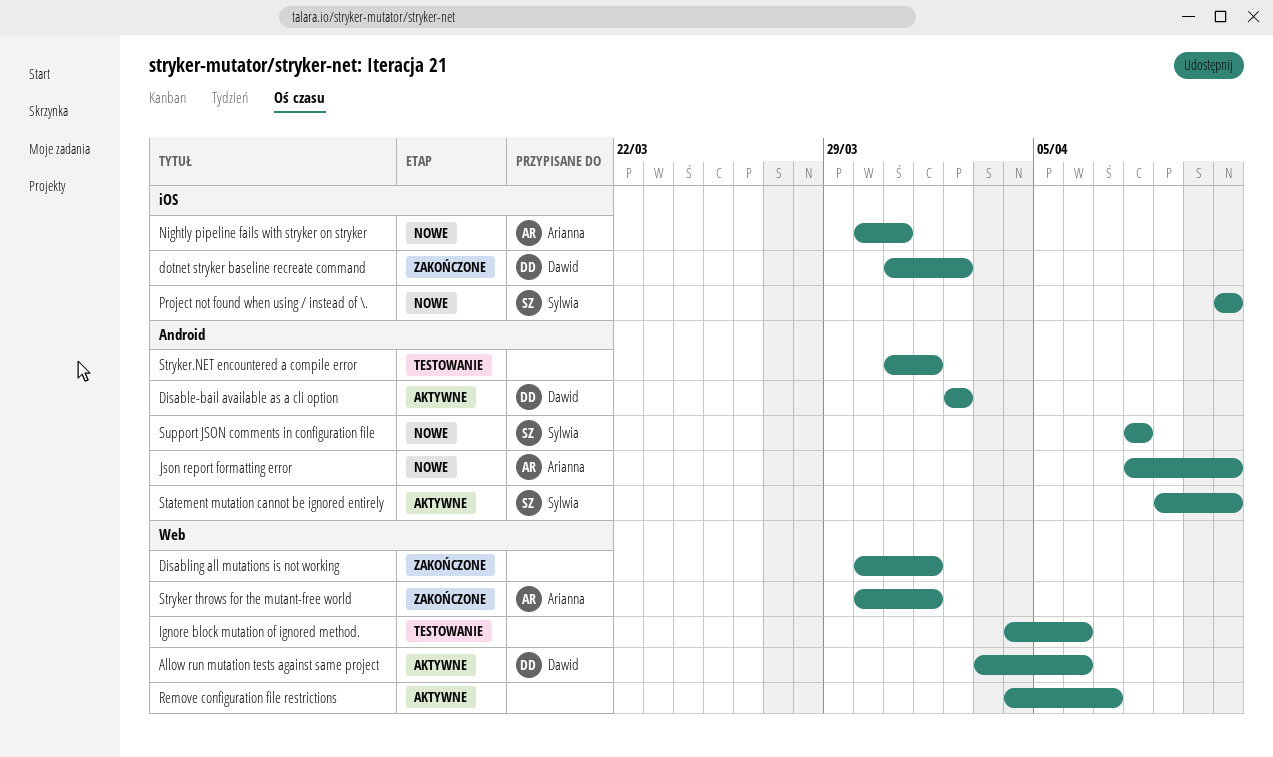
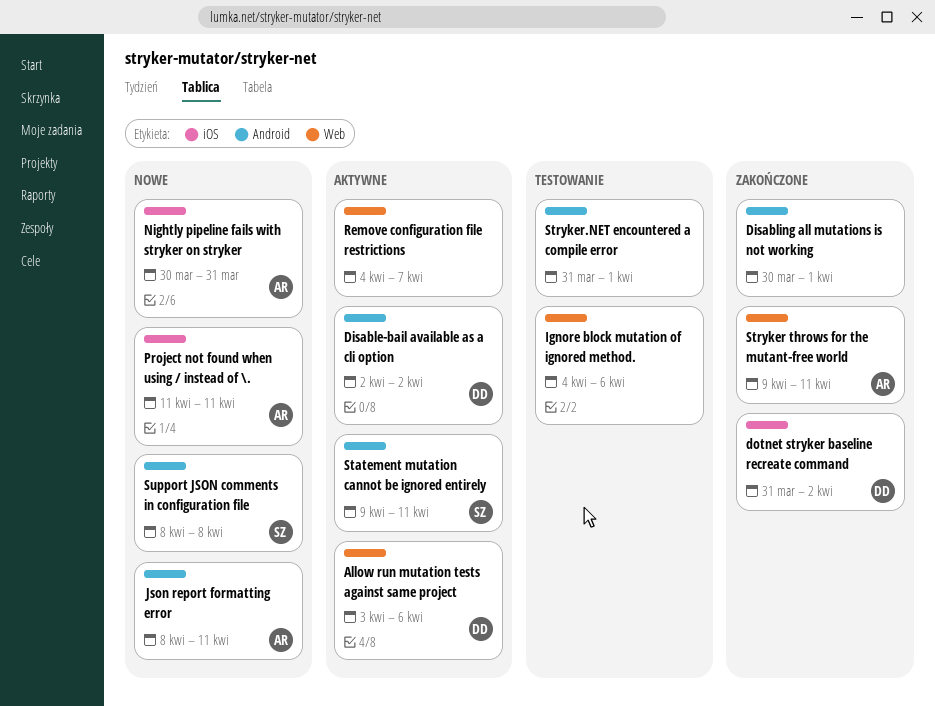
Disabling all mutations is not working, label: Web -> Android
Project not found when using / instead of \., owner: Sylwia -> Arianna
Stryker throws for the mutant-free world, start: Mar 30 -> Apr 9
Stryker throws for the mutant-free world, due: Apr 1 -> Apr 11

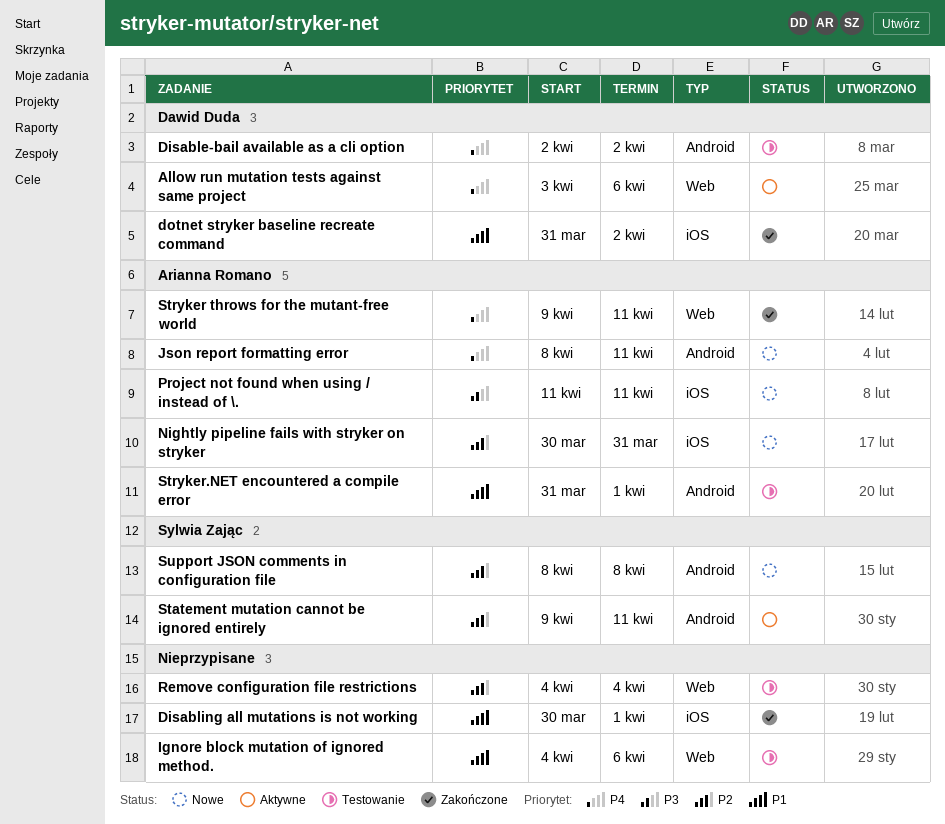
Disable-bail available as a cli option, status: Aktywne -> Testowanie
Disabling all mutations is not working, label: Android -> iOS
Remove configuration file restrictions, status: Aktywne -> Testowanie
Remove configuration file restrictions, due: Apr 7 -> Apr 4
Stryker.NET encountered a compile error, owner: none -> Arianna Romano

